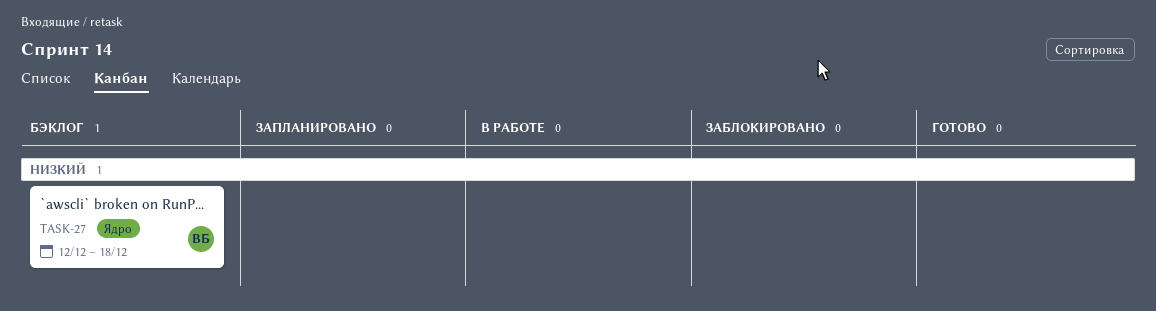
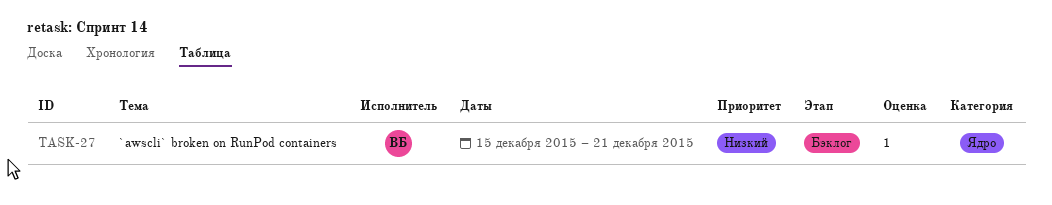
TASK-27, start: Dec 12 -> Dec 15
TASK-27, due: Dec 18 -> Dec 21

